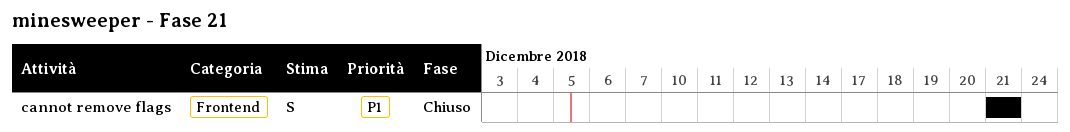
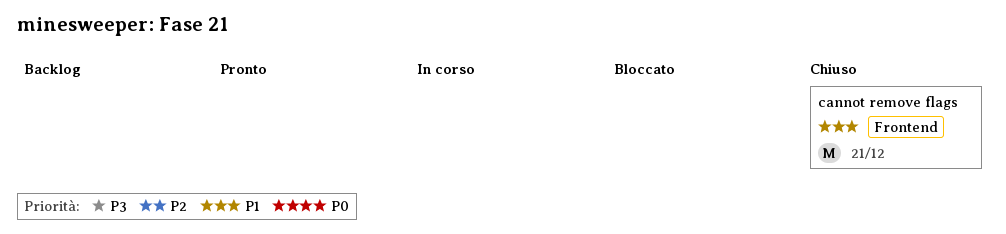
cannot remove flags, estimate: S -> M

